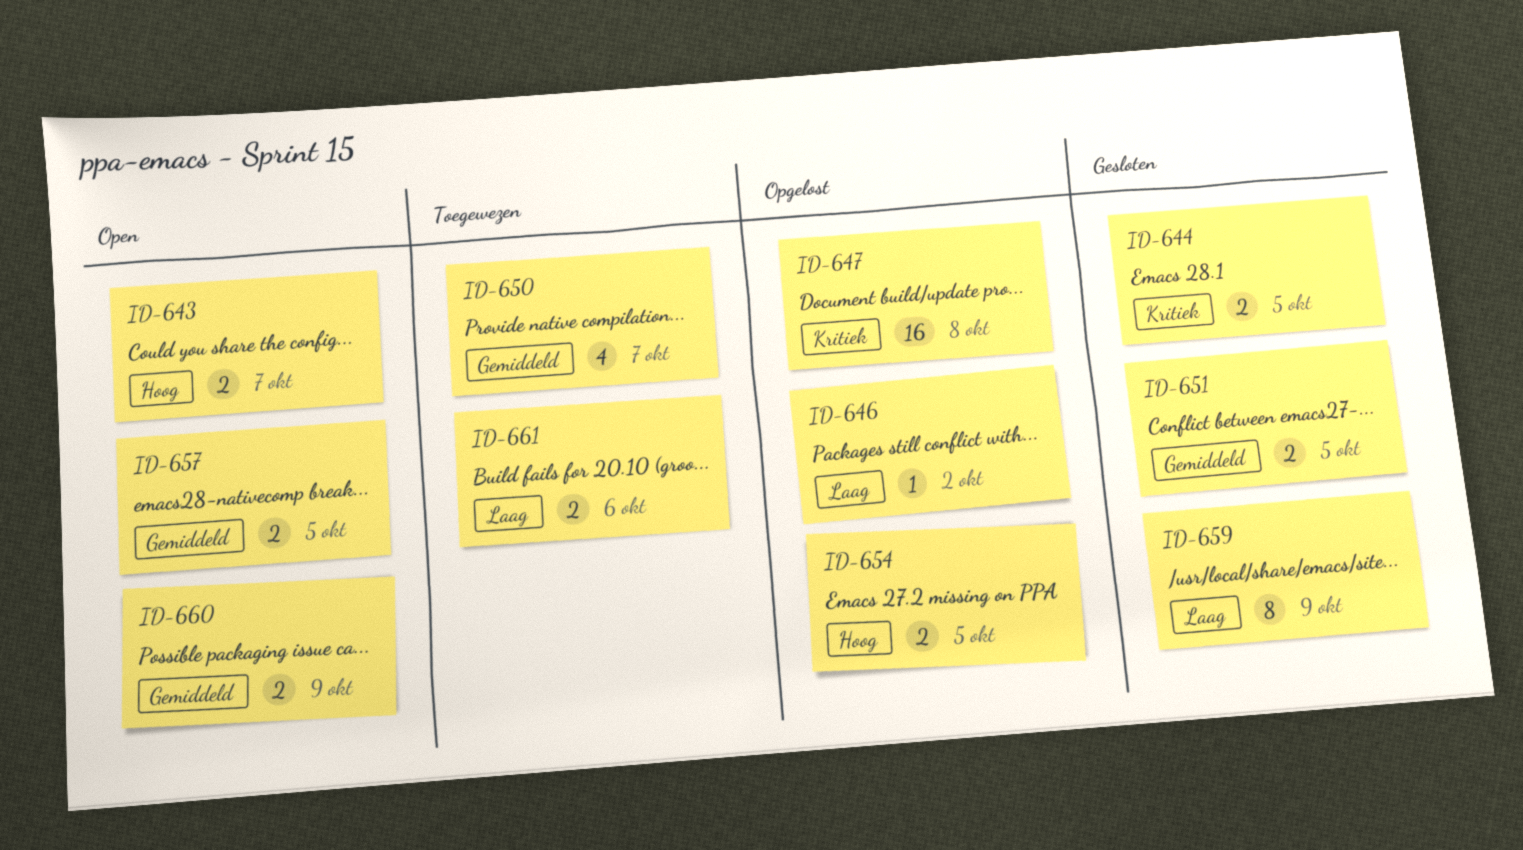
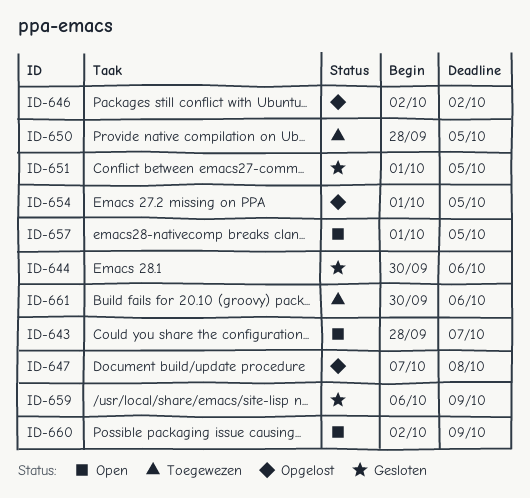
ID-644, due: Oct 5 -> Oct 6
ID-650, due: Oct 7 -> Oct 5

